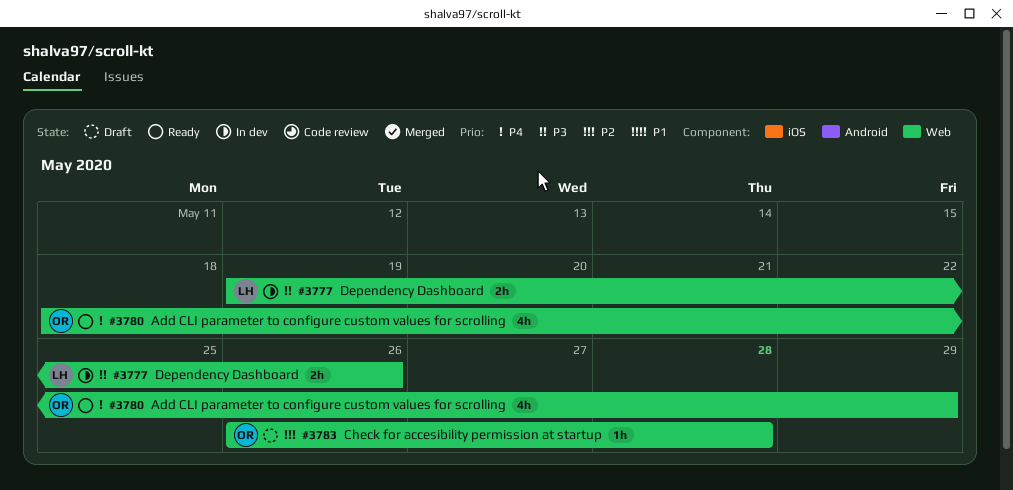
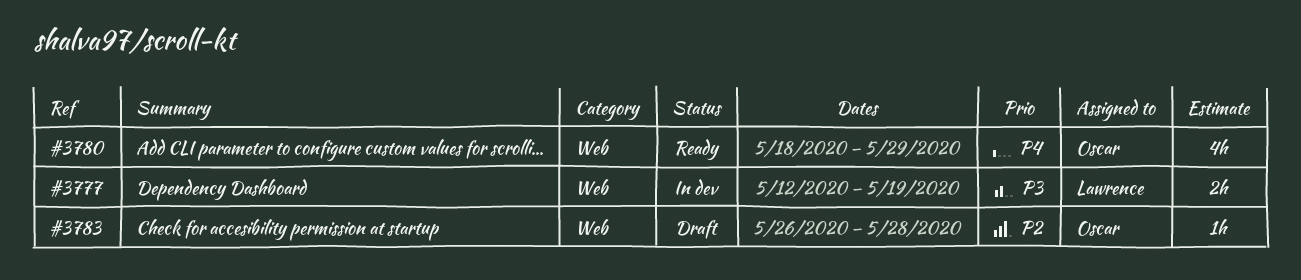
#3777, start: May 19 -> May 12
#3777, due: May 26 -> May 19

